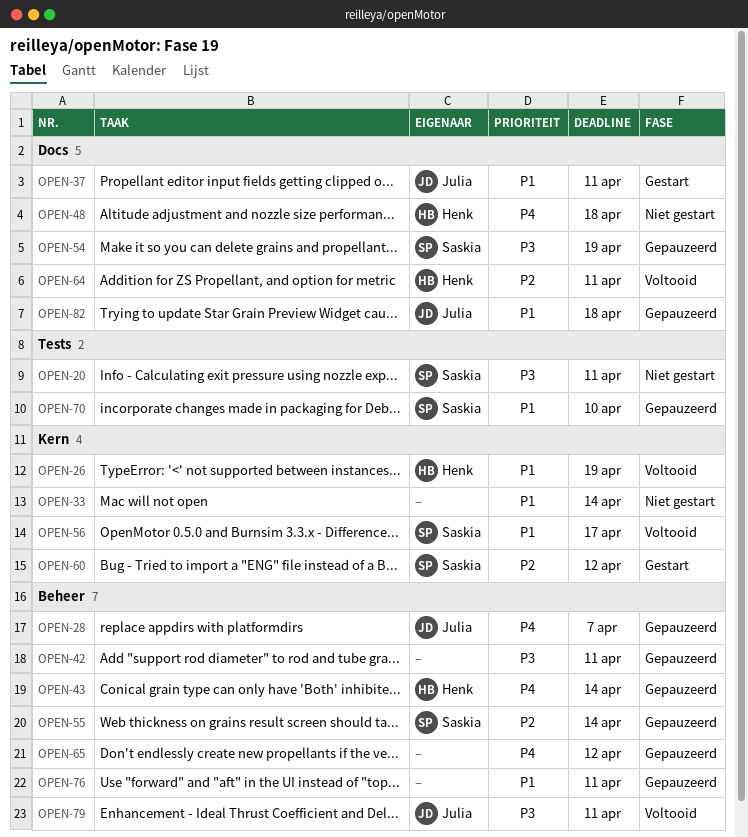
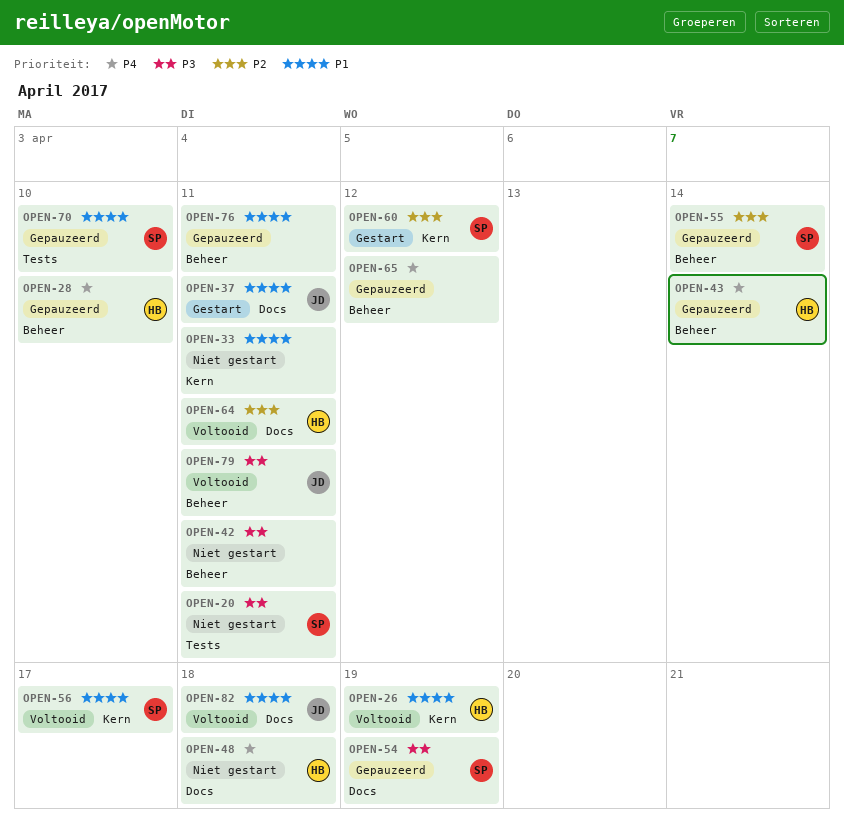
OPEN-28, owner: Julia -> Henk
OPEN-28, due: Apr 7 -> Apr 10
OPEN-33, due: Apr 14 -> Apr 11
OPEN-42, status: Gepauzeerd -> Niet gestart
OPEN-82, status: Gepauzeerd -> Voltooid

